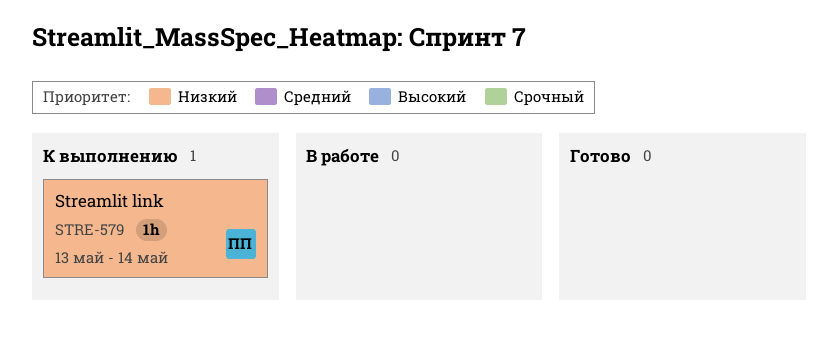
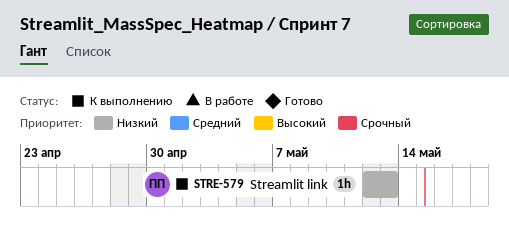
STRE-579, start: May 13 -> May 12
STRE-579, due: May 14 -> May 13

